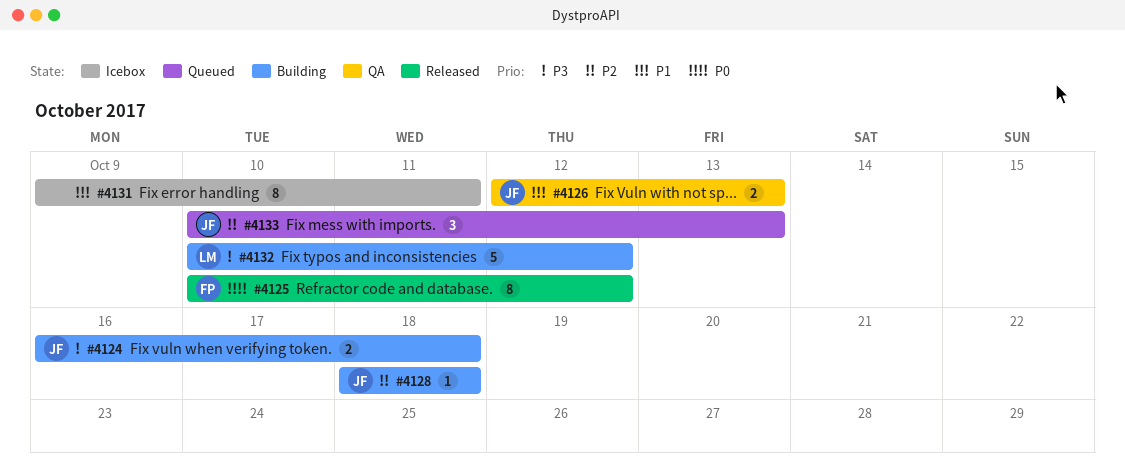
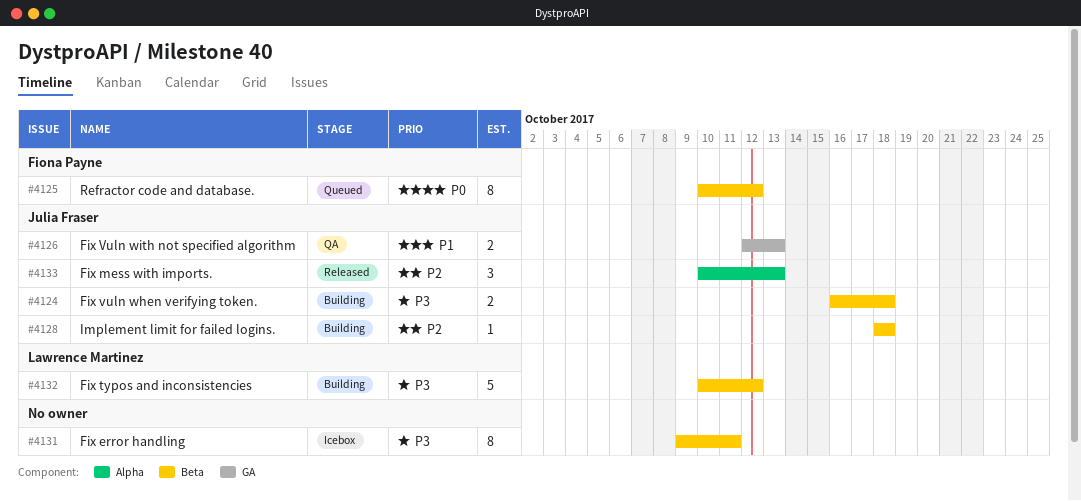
#4125, status: Released -> Queued
#4131, priority: P1 -> P3
#4133, status: Queued -> Released

